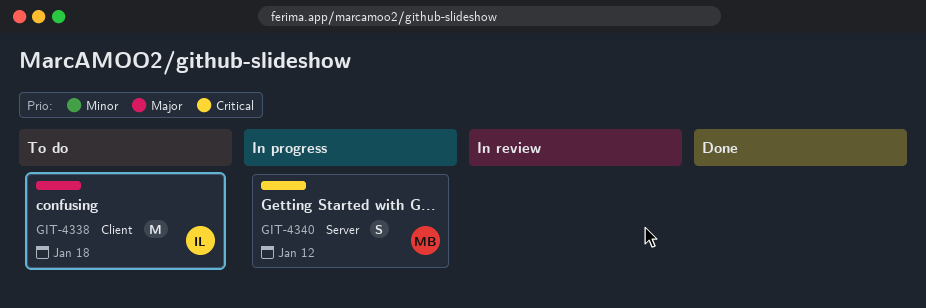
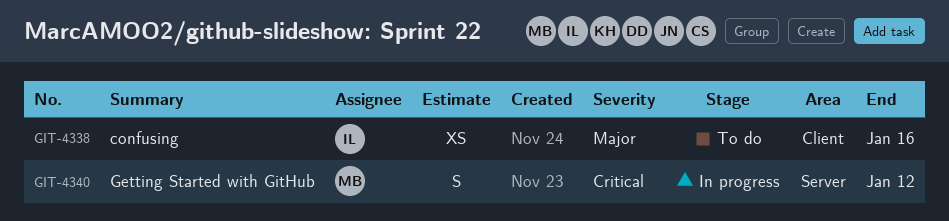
GIT-4338, estimate: M -> XS
GIT-4338, due: Jan 18 -> Jan 16

